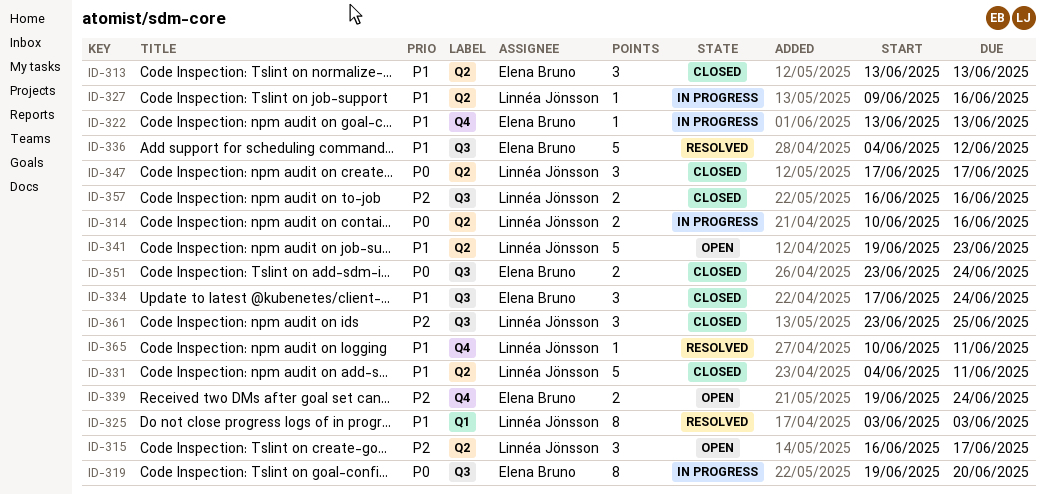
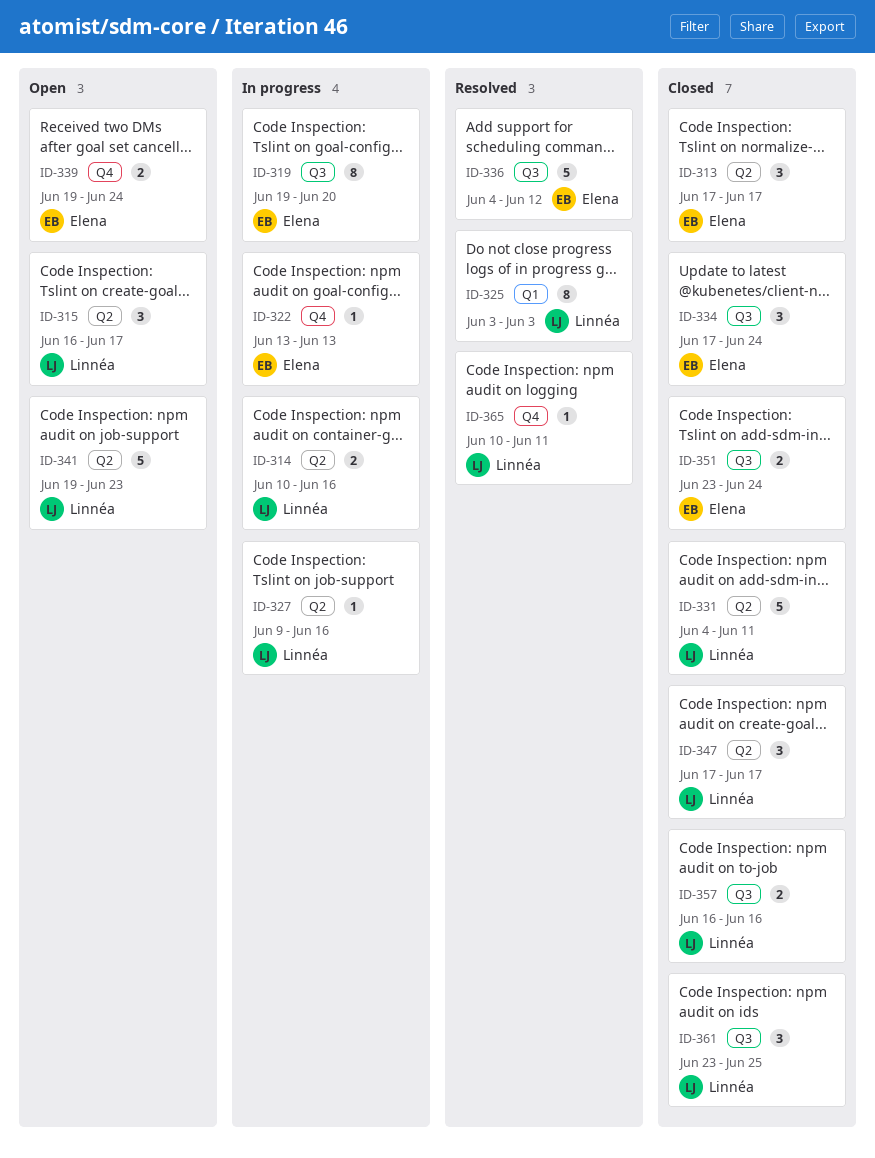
ID-313, start: Jun 13 -> Jun 17
ID-313, due: Jun 13 -> Jun 17

